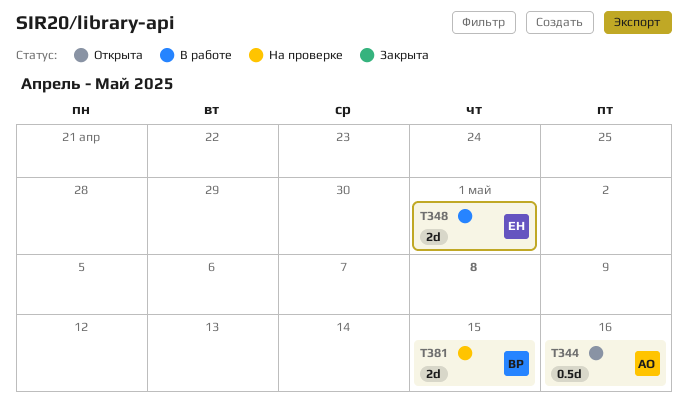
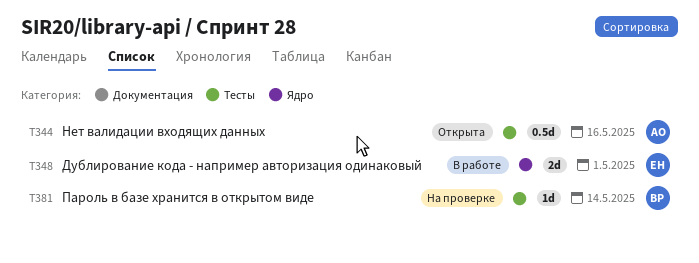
T381, estimate: 2d -> 1d
T381, due: May 15 -> May 14

